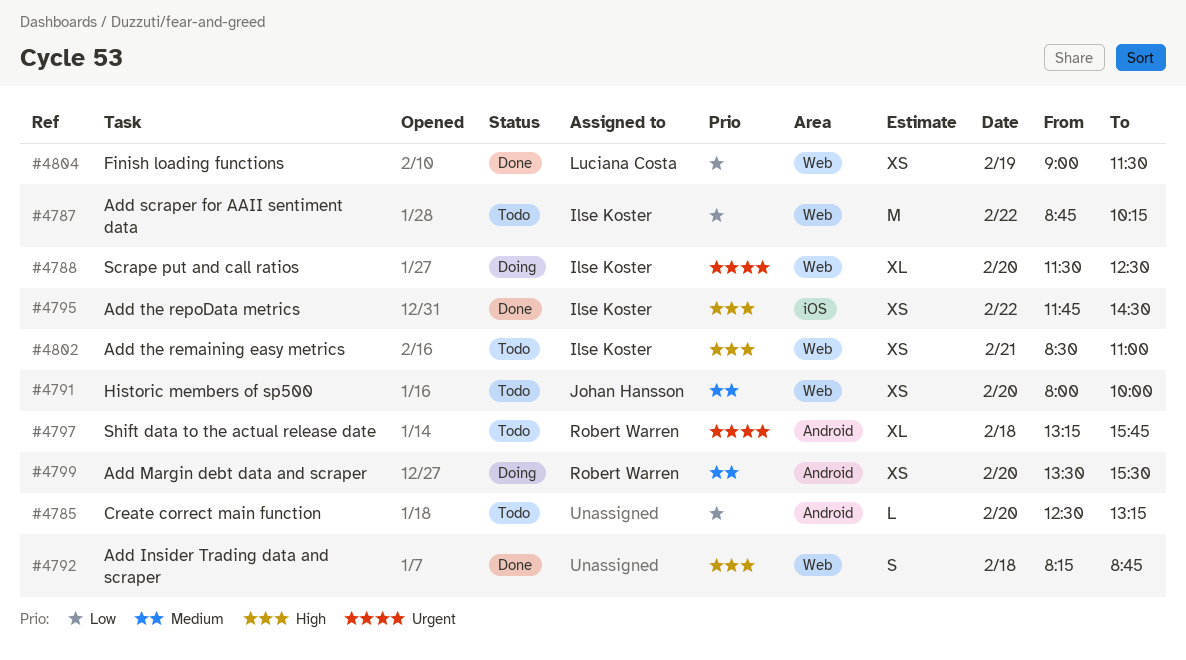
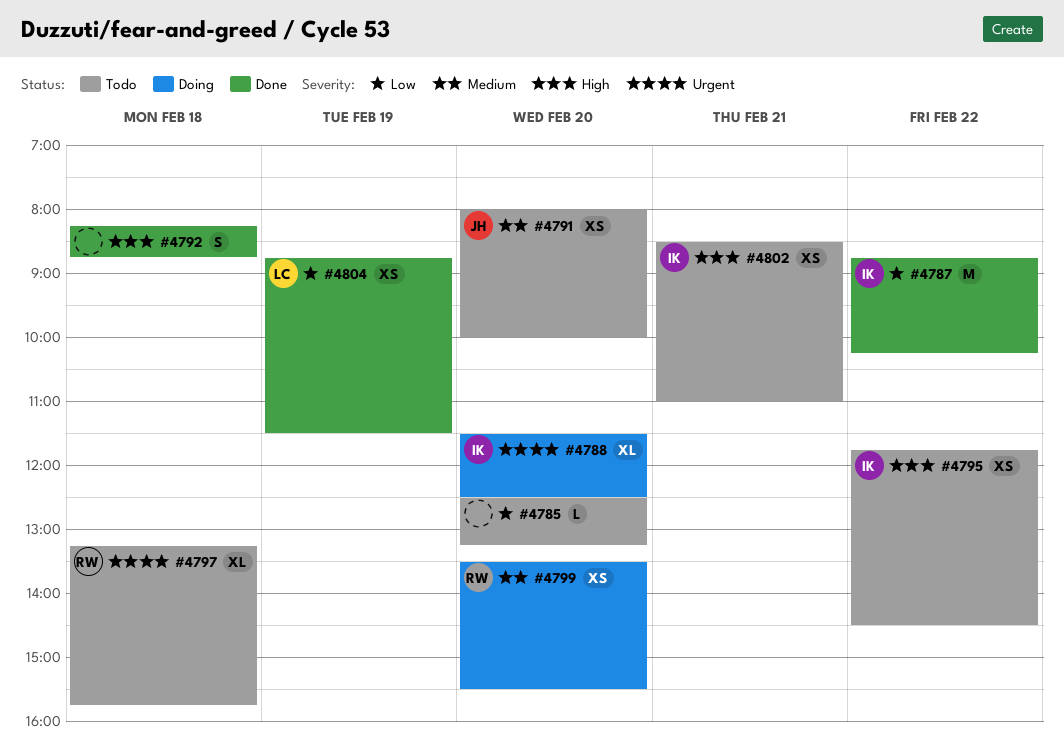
#4787, status: Todo -> Done
#4795, status: Done -> Todo
#4804, begins: 09:00 -> 08:45

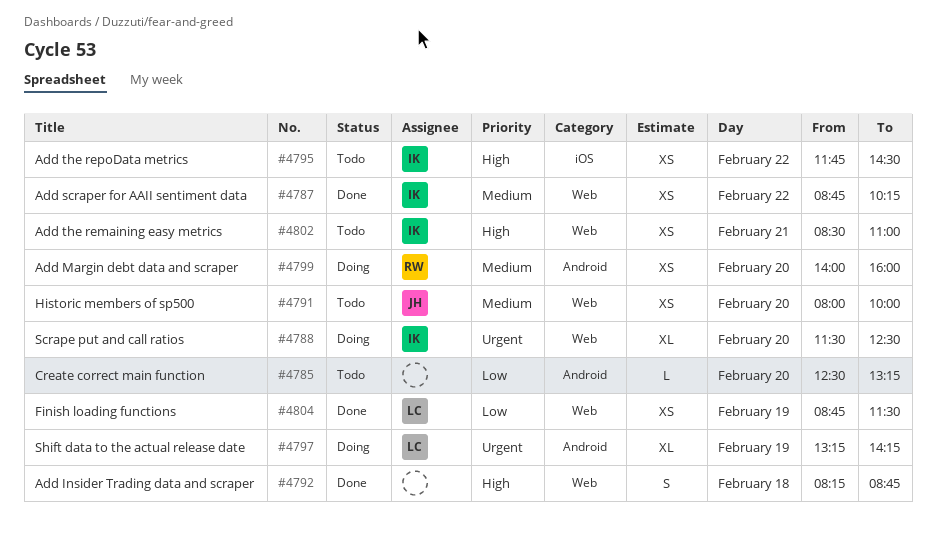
#4787, priority: Low -> Medium
#4787, estimate: M -> XS
#4797, status: Todo -> Doing
#4797, owner: RW -> LC
#4797, day: Feb 18 -> Feb 19
#4797, ends: 15:45 -> 14:15
#4799, begins: 13:30 -> 14:00
#4799, ends: 15:30 -> 16:00

